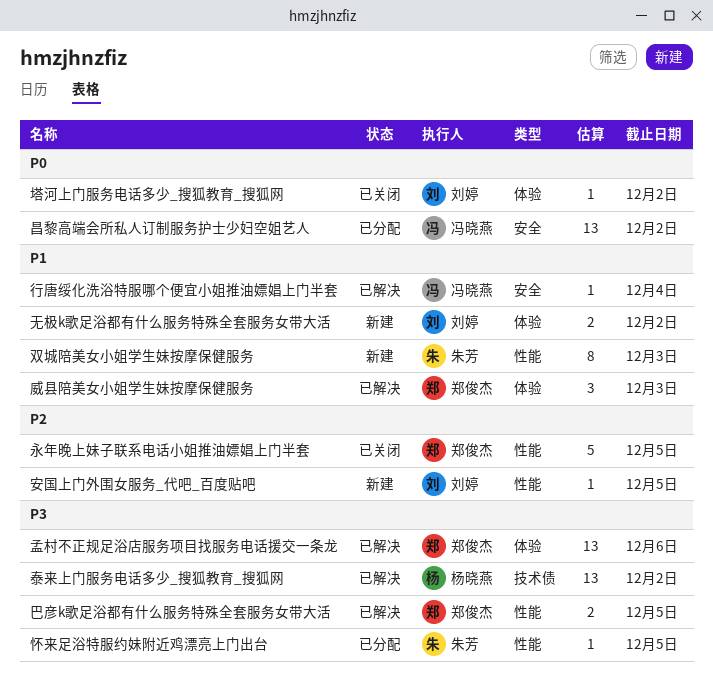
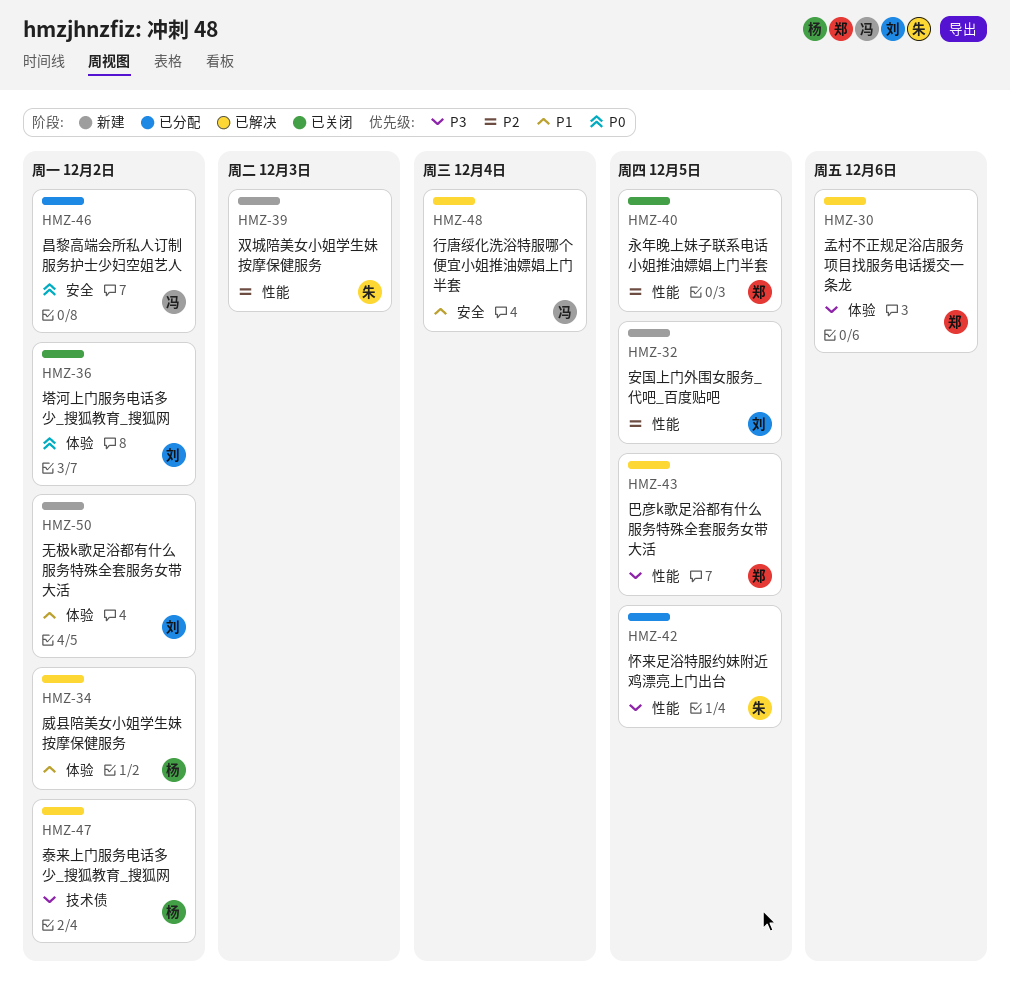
双城陪美女小姐学生妹按摩保健服务, priority: P1 -> P2
威县陪美女小姐学生妹按摩保健服务, owner: 郑俊杰 -> 杨晓燕
威县陪美女小姐学生妹按摩保健服务, due: Dec 3 -> Dec 2

